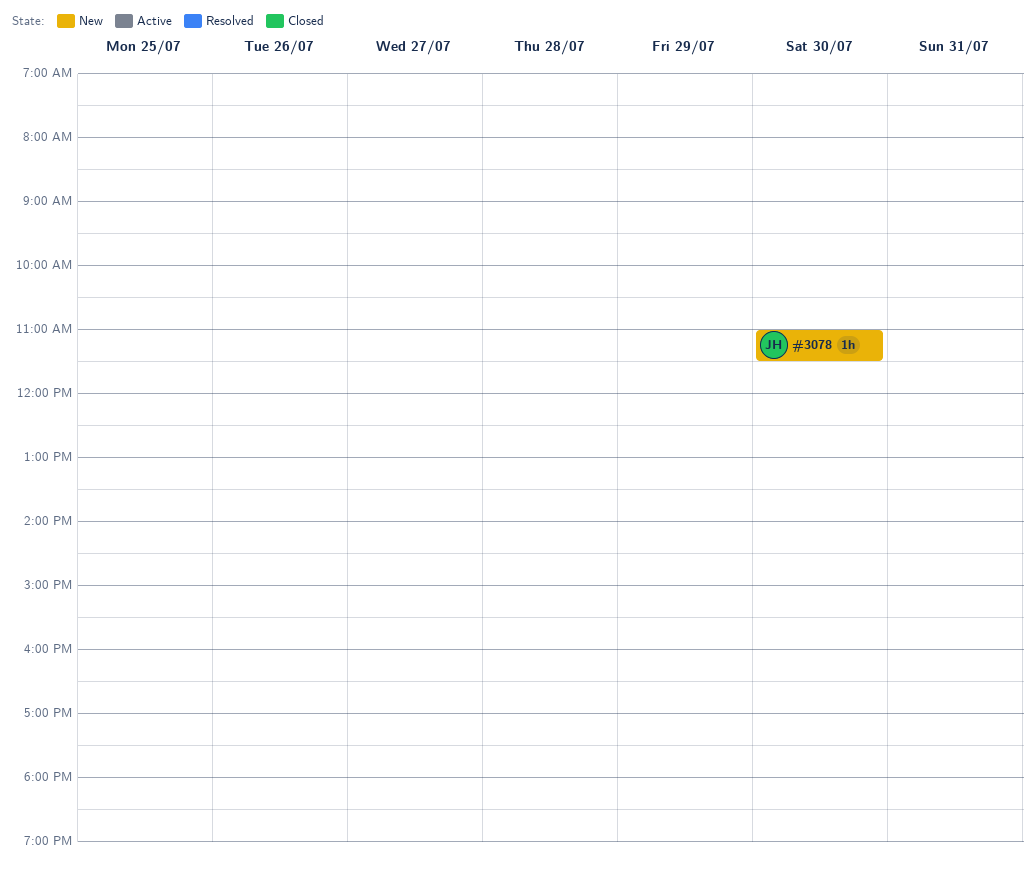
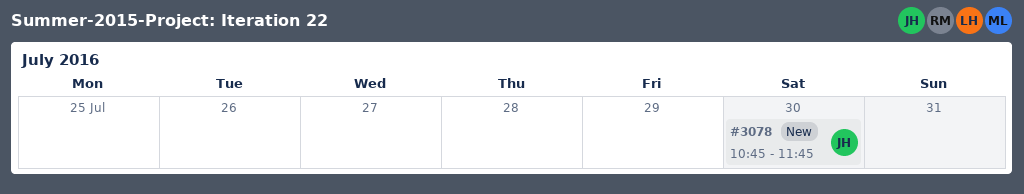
#3078, begins: 11:00 -> 10:45
#3078, ends: 11:30 -> 11:45

